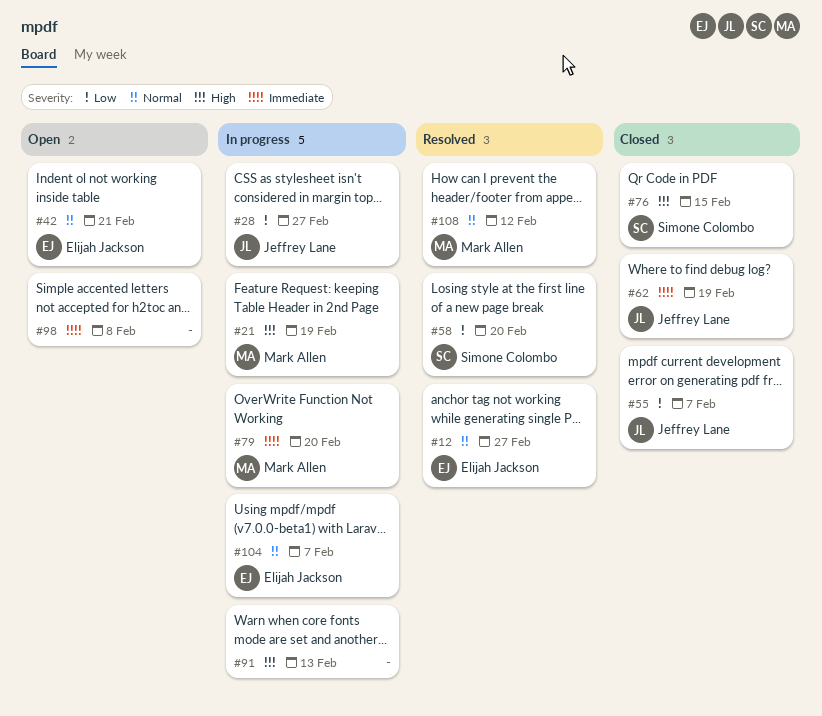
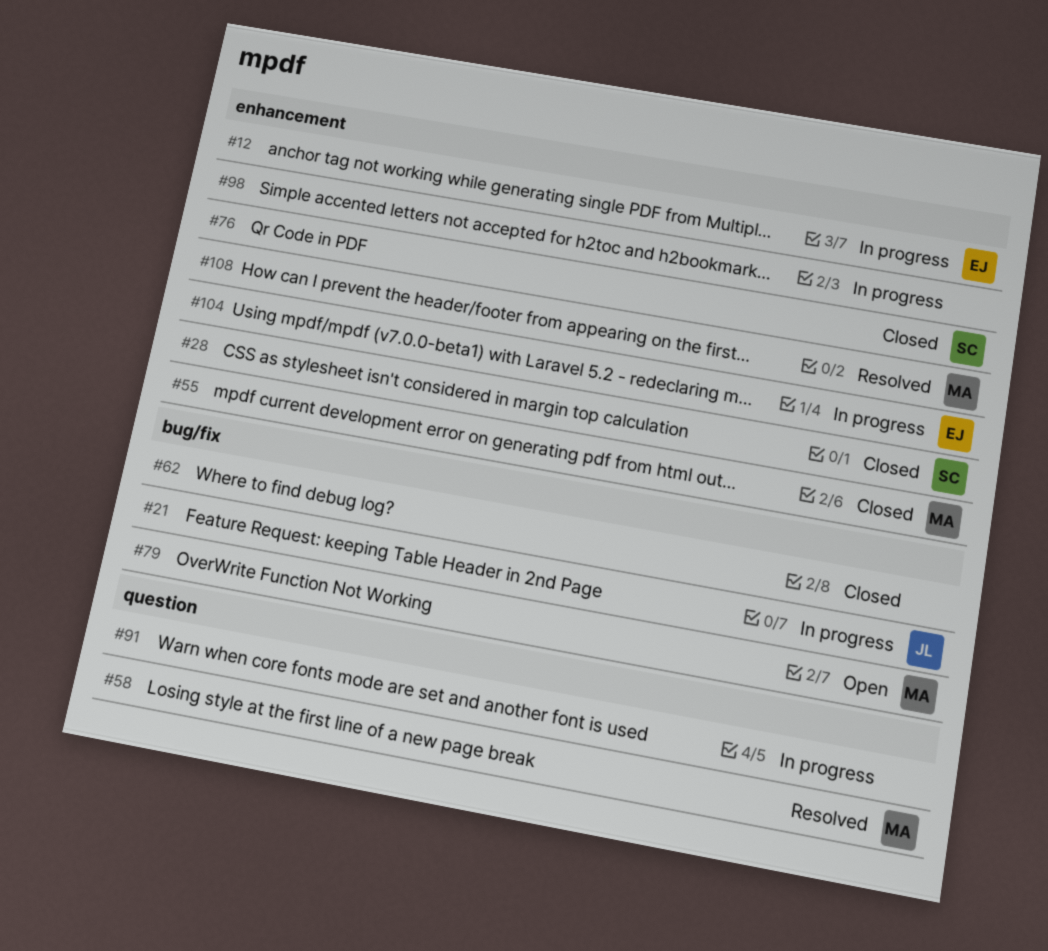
#12, status: Resolved -> In progress
#21, owner: Mark Allen -> Jeffrey Lane
#28, status: In progress -> Closed
#28, owner: Jeffrey Lane -> Simone Colombo
#42: present -> none
#55, owner: Jeffrey Lane -> Mark Allen
#58, owner: Simone Colombo -> Mark Allen
#62, owner: Jeffrey Lane -> none
#79, status: In progress -> Open
#98, status: Open -> In progress

